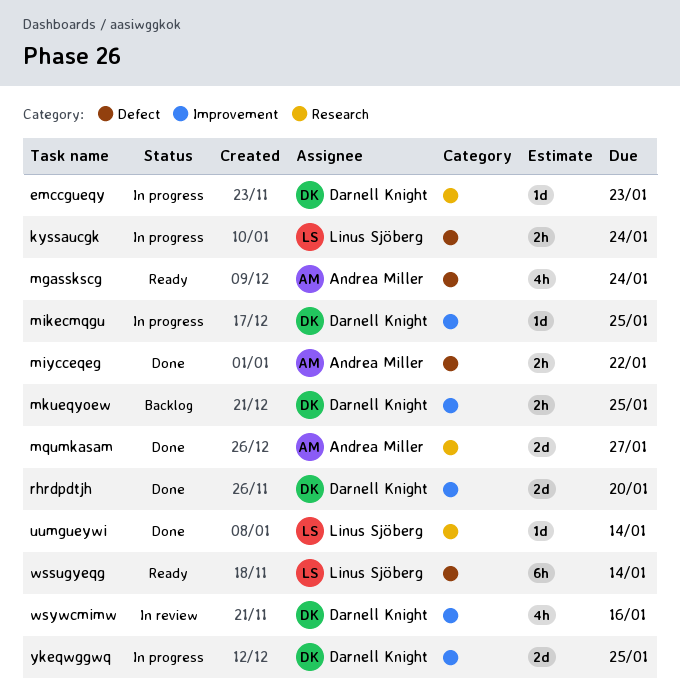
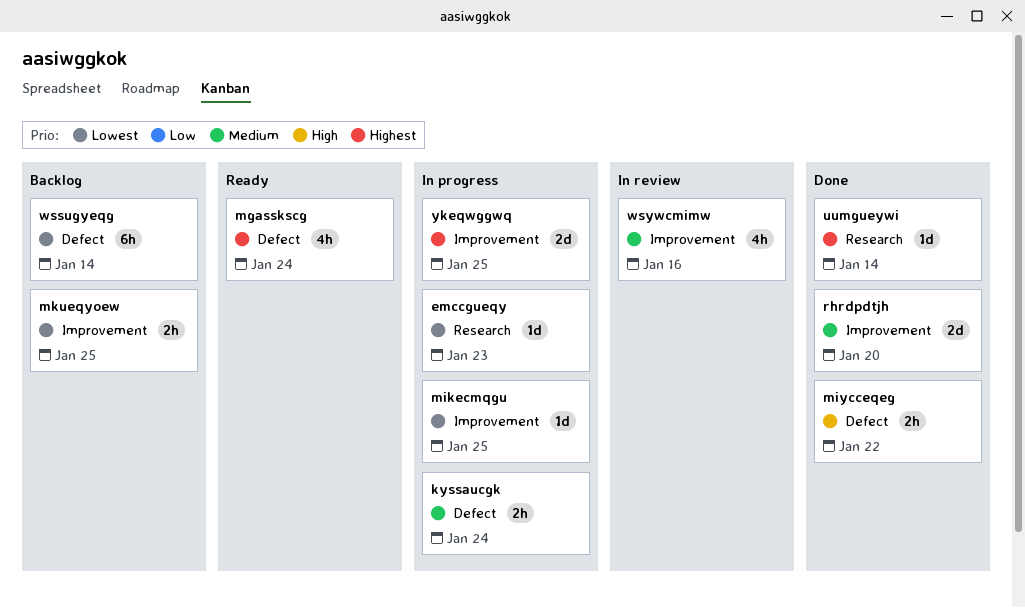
mqumkasam: present -> none
wssugyeqg, status: Ready -> Backlog

